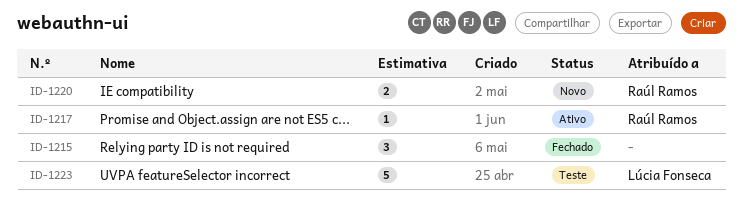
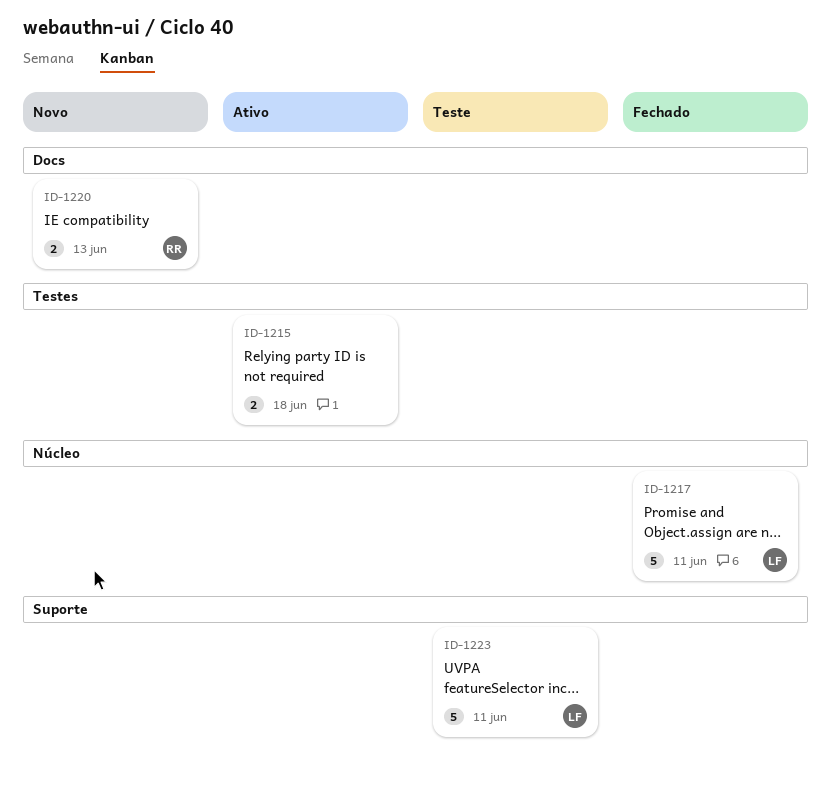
ID-1215, status: Fechado -> Ativo
ID-1215, estimate: 3 -> 2
ID-1217, status: Ativo -> Fechado
ID-1217, owner: Raúl Ramos -> Lúcia Fonseca
ID-1217, estimate: 1 -> 5

